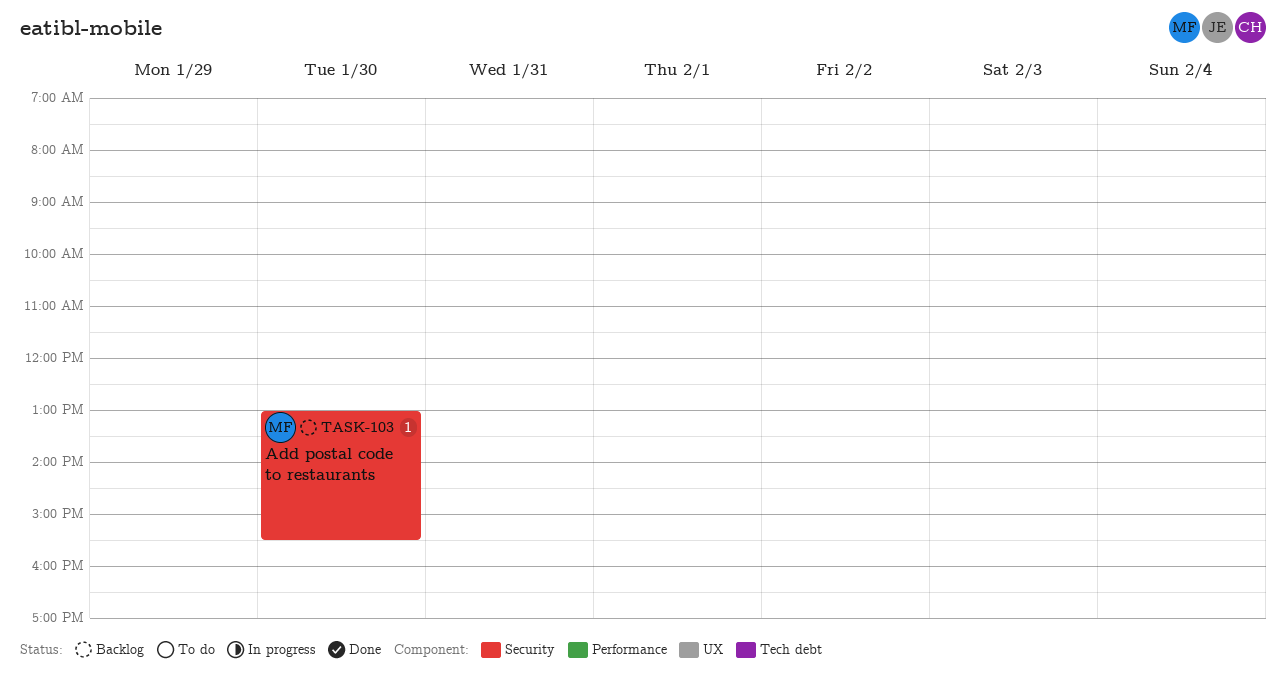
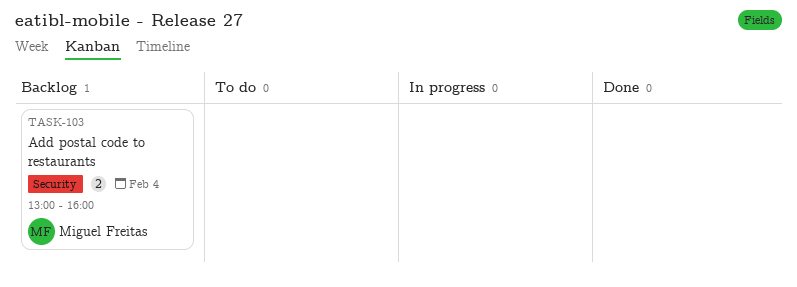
TASK-103, estimate: 1 -> 2
TASK-103, day: Jan 30 -> Feb 4
TASK-103, ends: 15:30 -> 16:00

